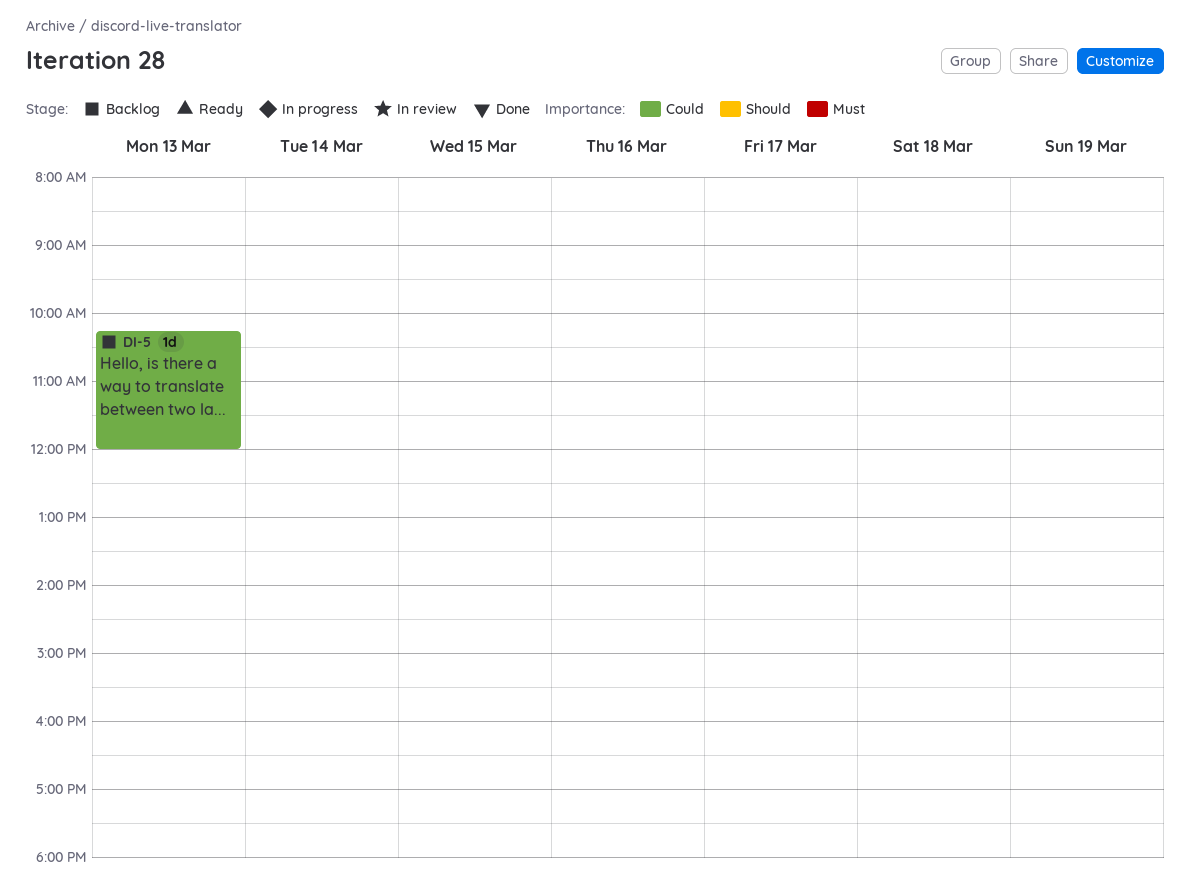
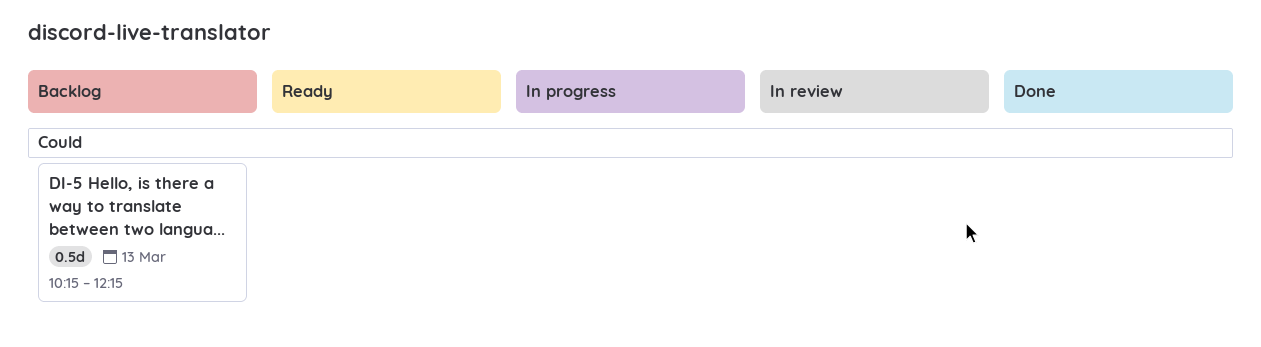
DI-5, estimate: 1d -> 0.5d
DI-5, ends: 12:00 -> 12:15

